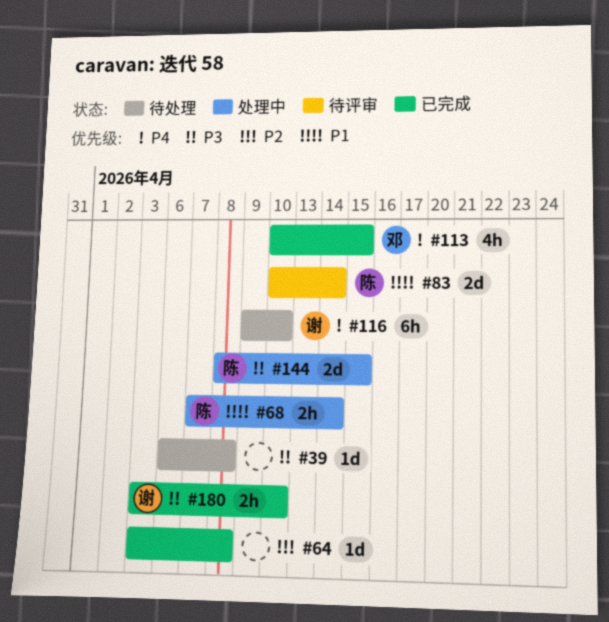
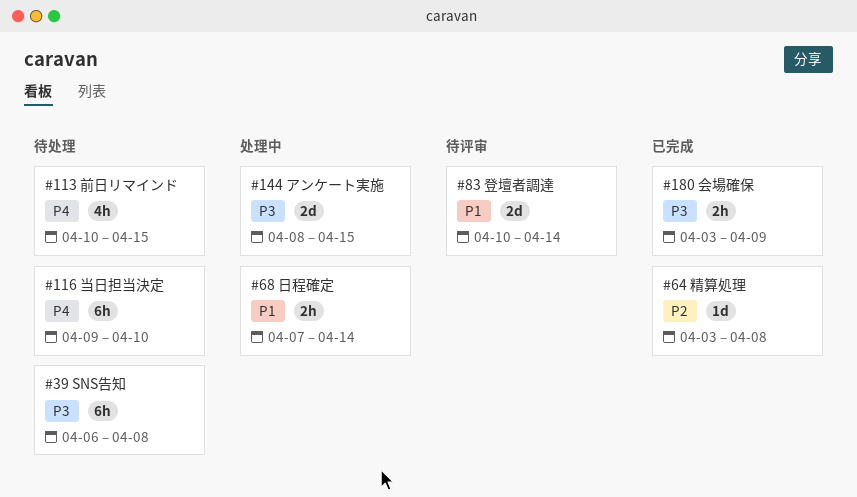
#39, estimate: 1d -> 6h
#113, status: 已完成 -> 待处理
#180, due: Apr 10 -> Apr 9

